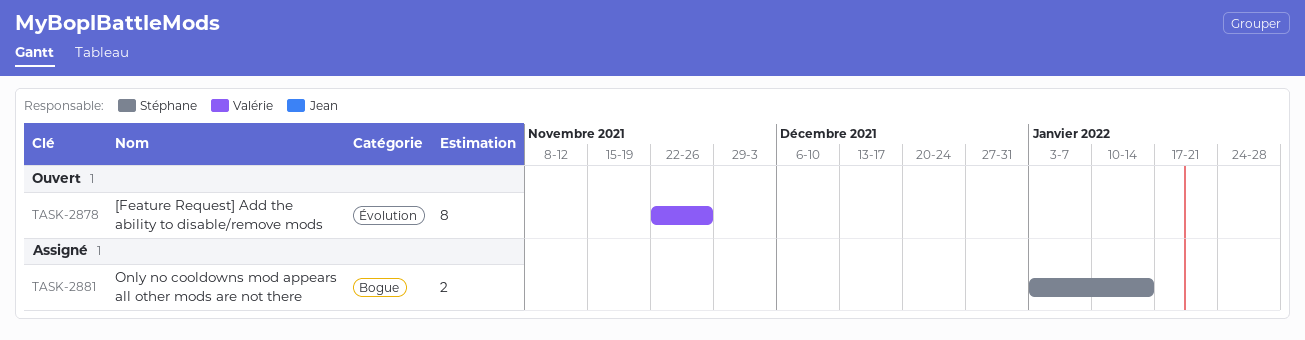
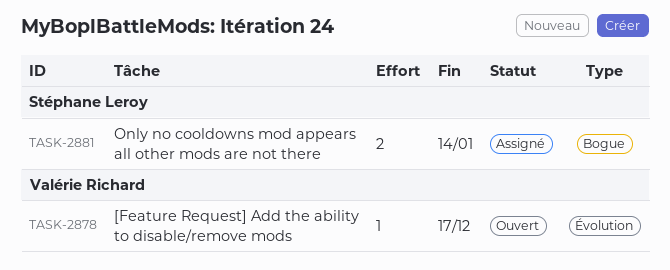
TASK-2878, estimate: 8 -> 1
TASK-2878, due: Nov 26 -> Dec 17

